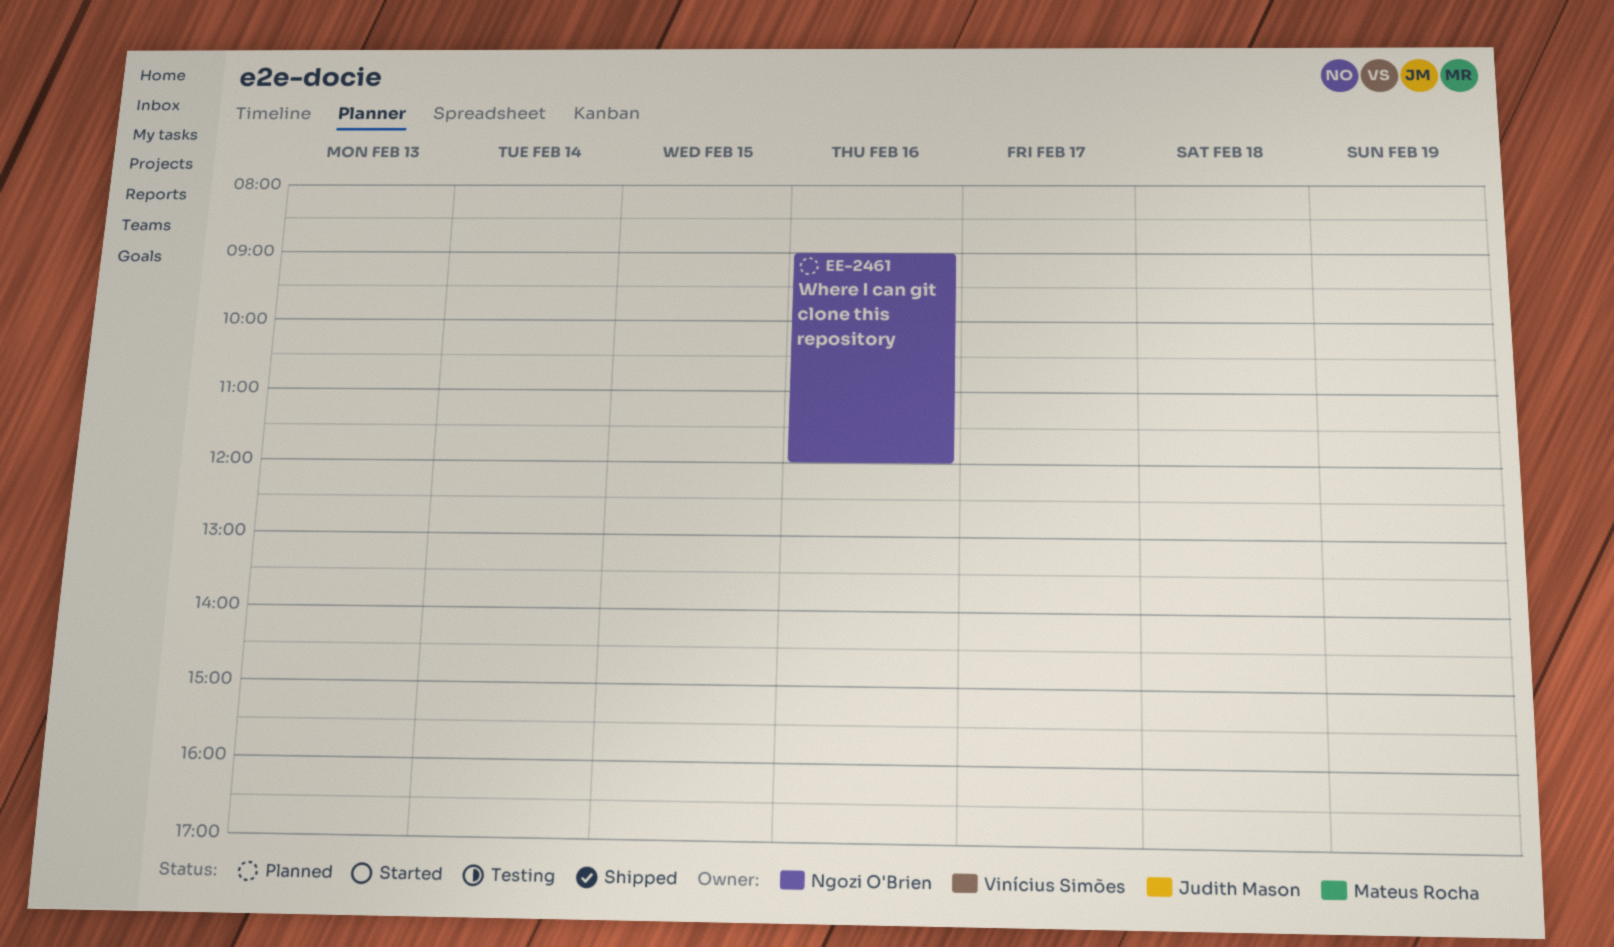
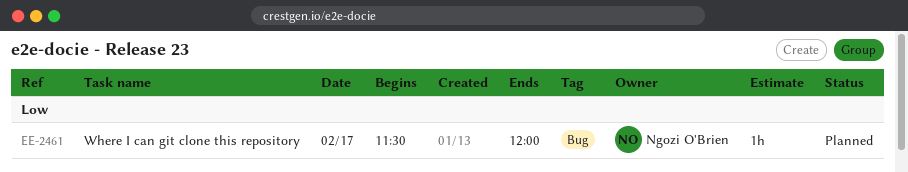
EE-2461, day: Feb 16 -> Feb 17
EE-2461, begins: 09:00 -> 11:30

